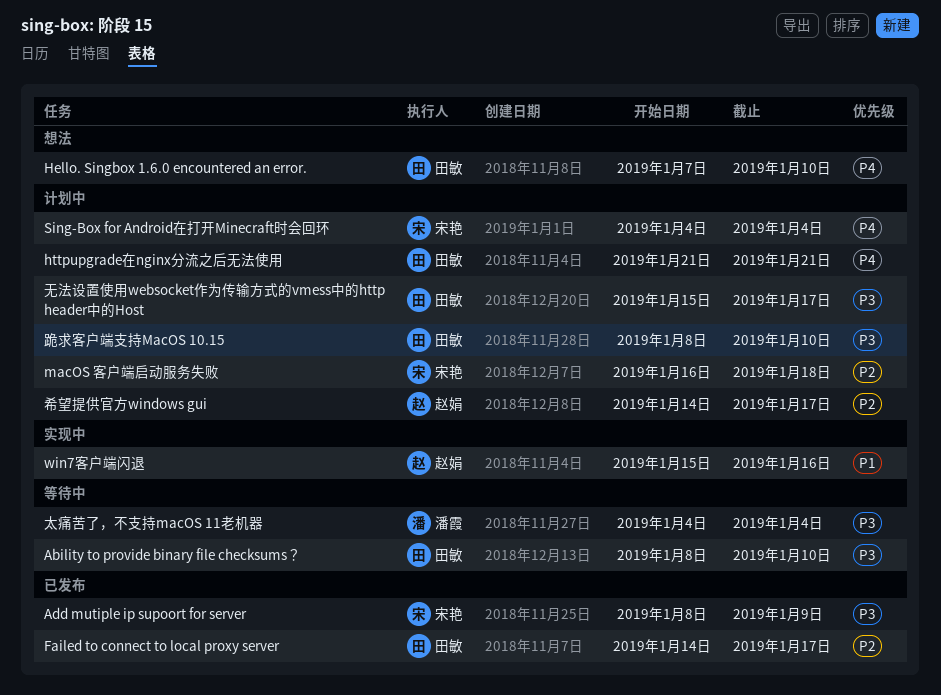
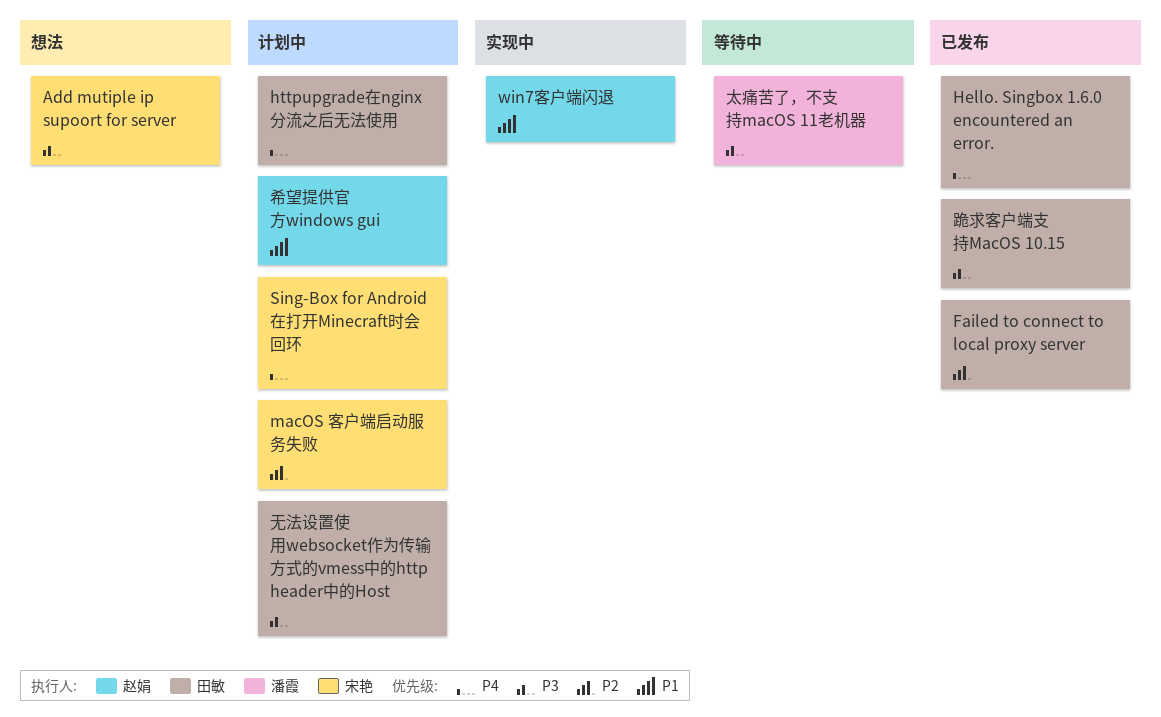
Ability to provide binary file checksums？: present -> none
Add mutiple ip supoort for server, status: 已发布 -> 想法
Hello. Singbox 1.6.0 encountered an error., status: 想法 -> 已发布
希望提供官方windows gui, priority: P2 -> P1
跪求客户端支持MacOS 10.15, status: 计划中 -> 已发布

